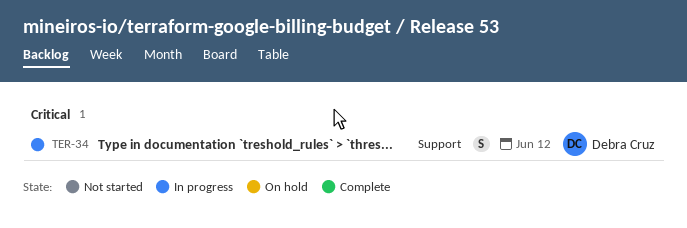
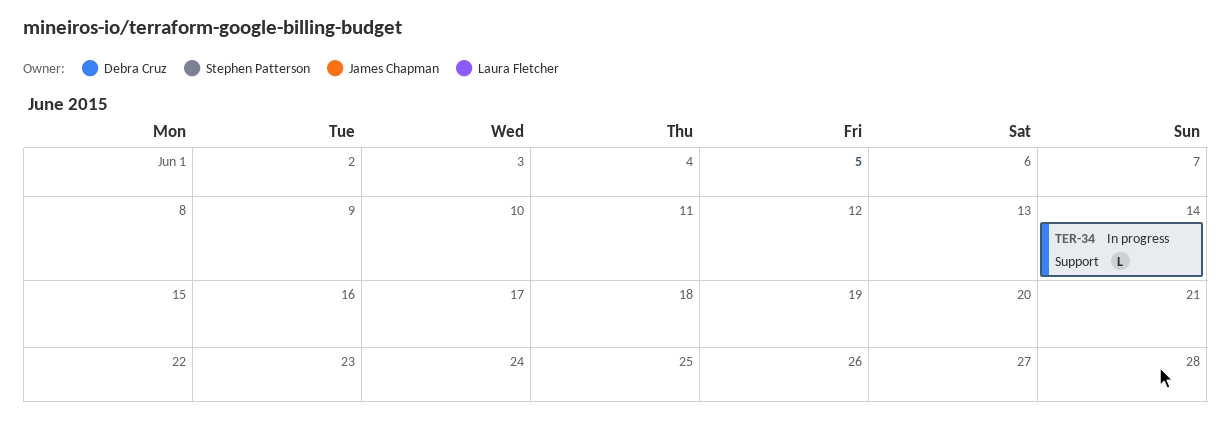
TER-34, estimate: S -> L
TER-34, due: Jun 12 -> Jun 14

